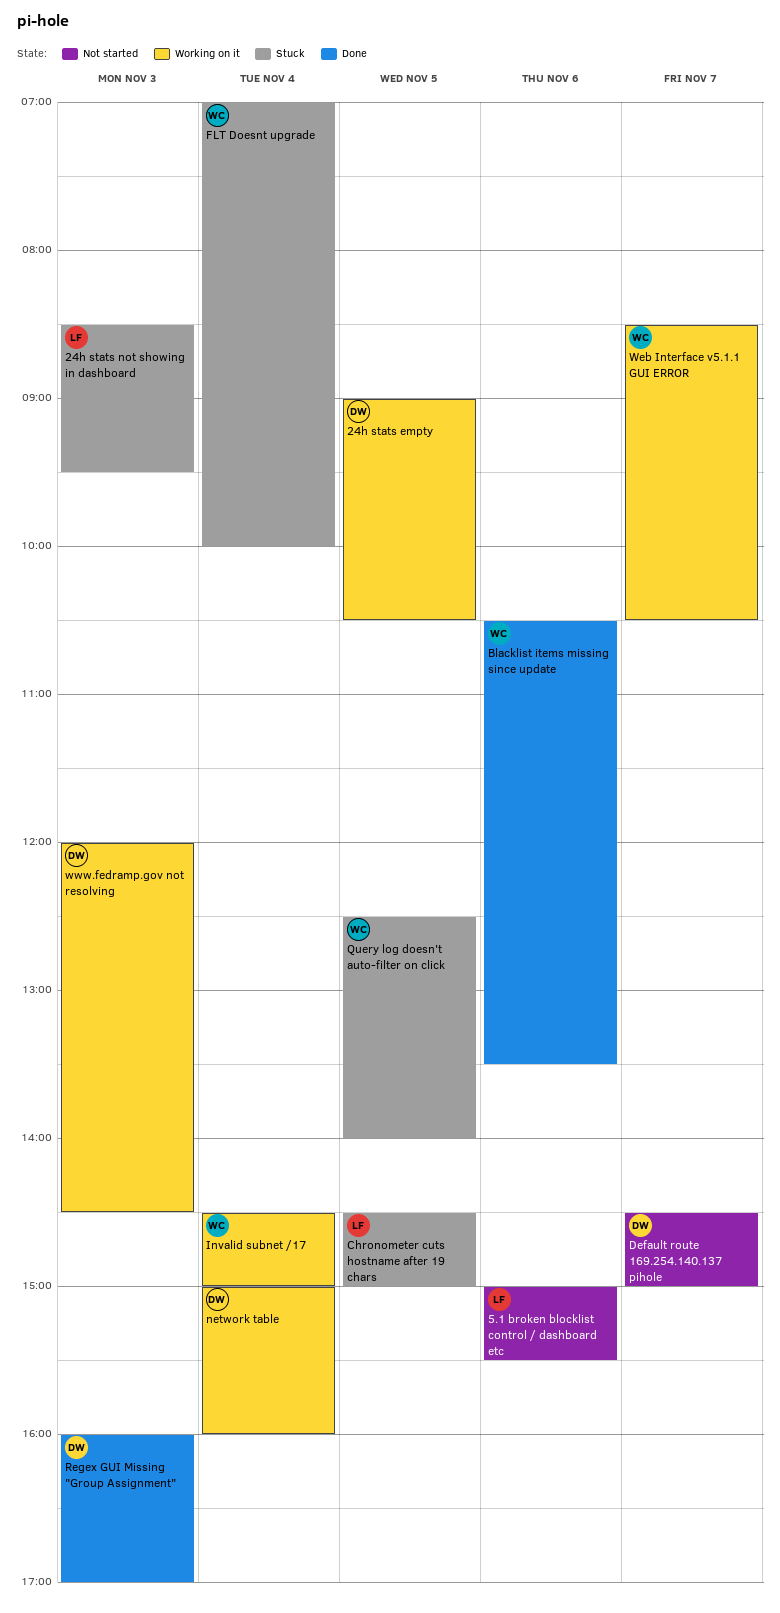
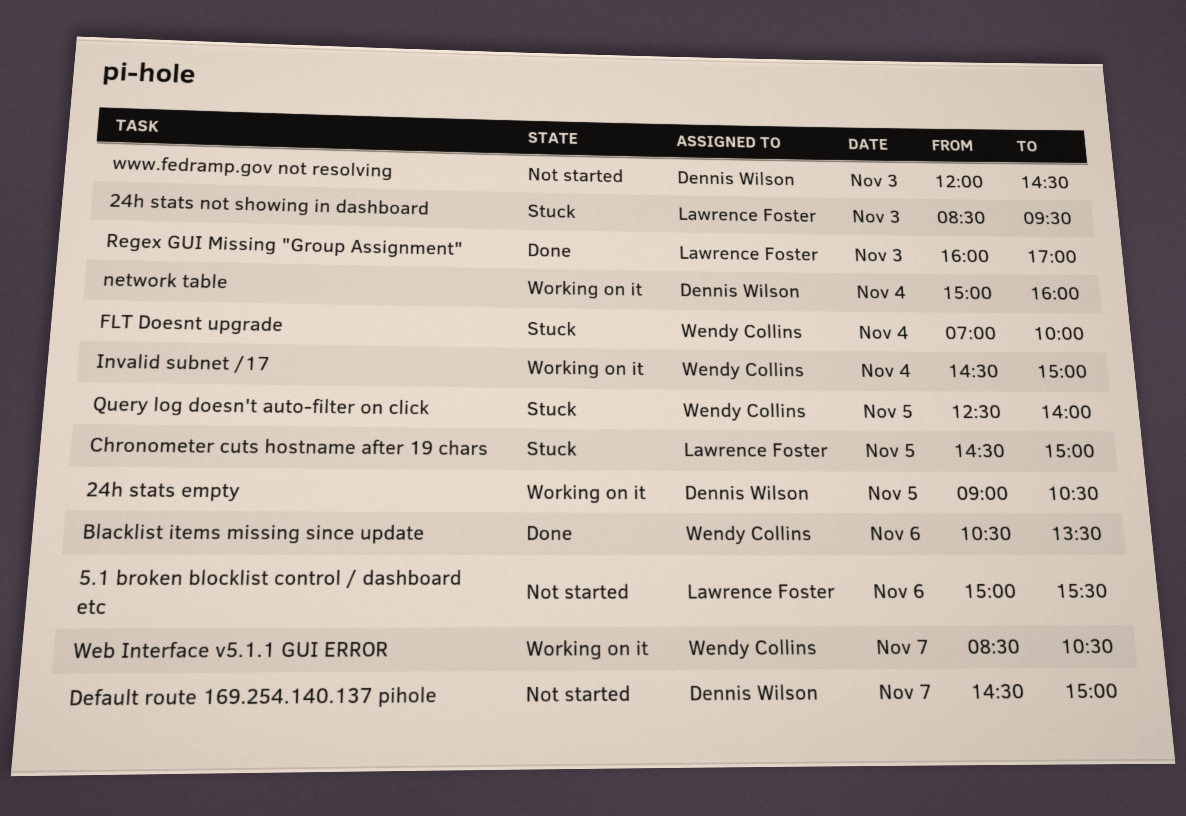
Regex GUI Missing "Group Assignment", owner: Dennis Wilson -> Lawrence Foster
www.fedramp.gov not resolving, status: Working on it -> Not started

